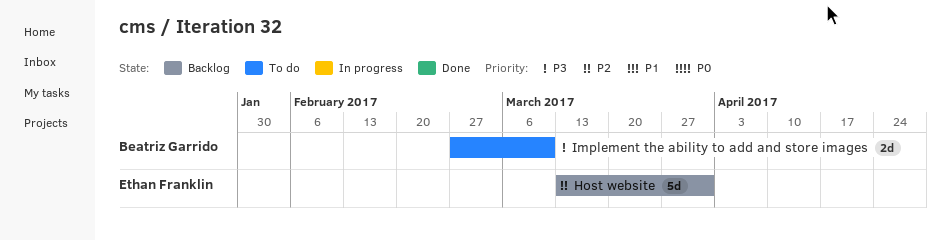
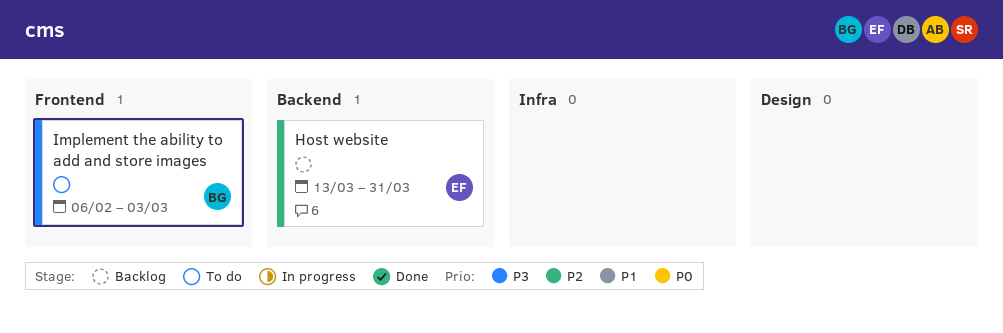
Implement the ability to add and store images, start: Feb 27 -> Feb 6
Implement the ability to add and store images, due: Mar 10 -> Mar 3

